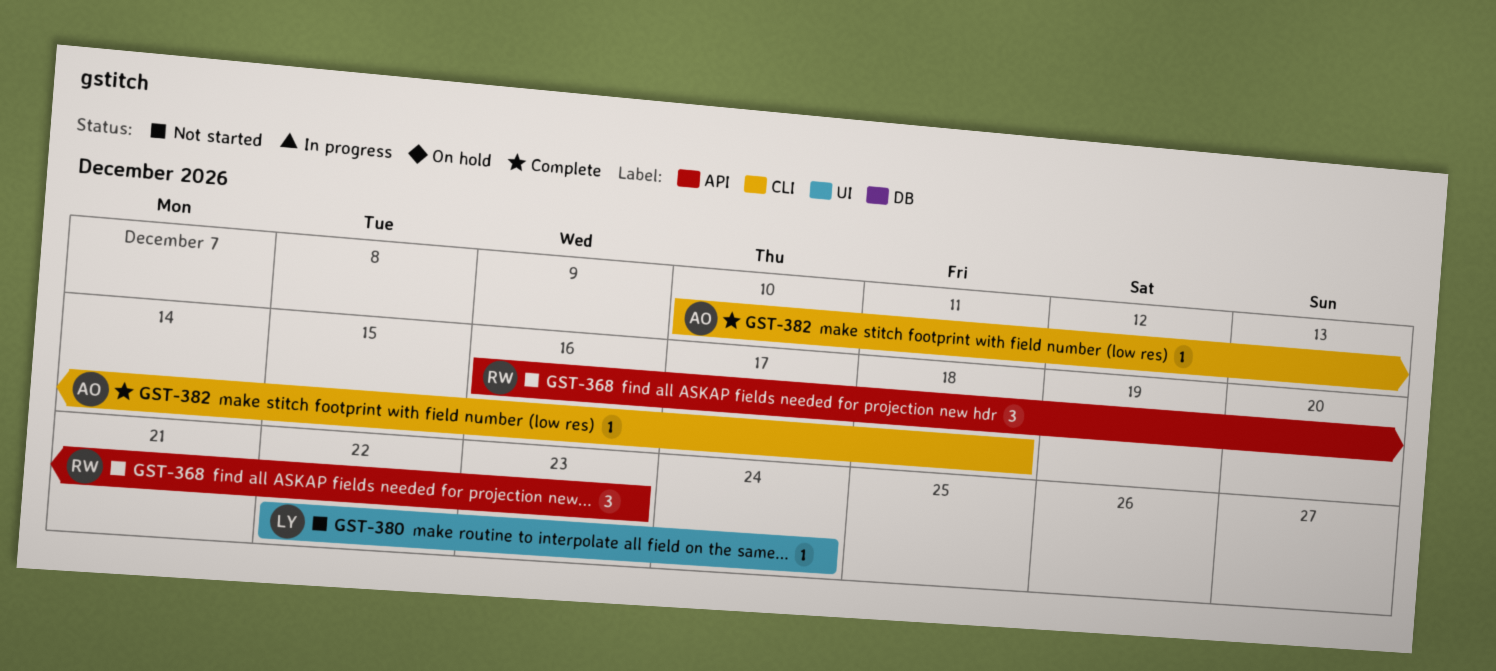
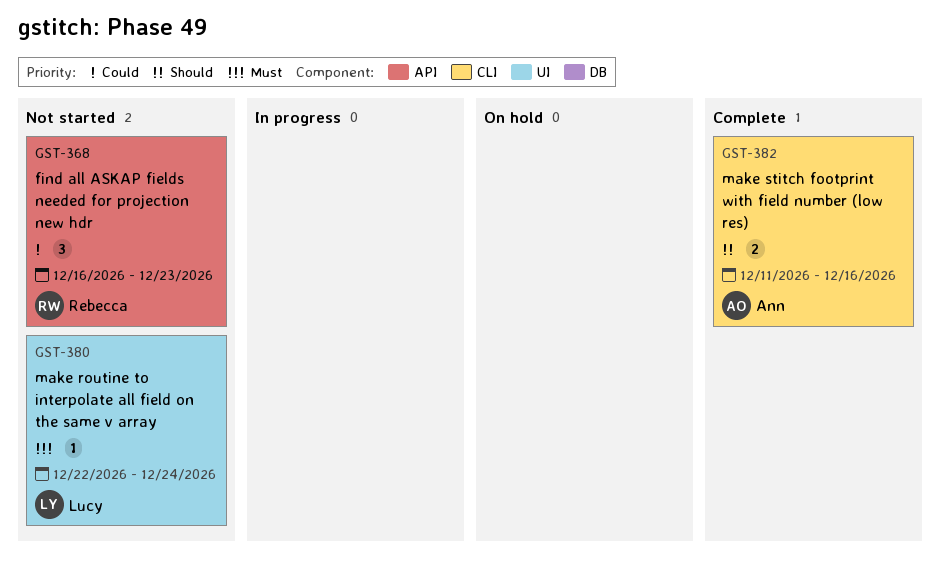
GST-382, estimate: 1 -> 2
GST-382, start: Dec 10 -> Dec 11
GST-382, due: Dec 18 -> Dec 16

